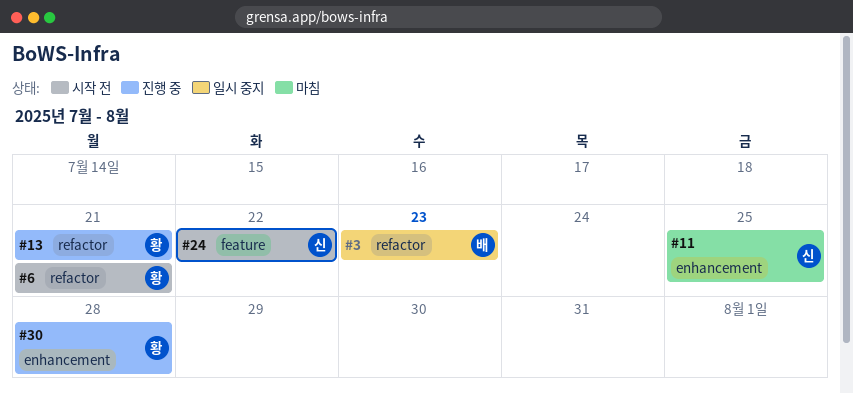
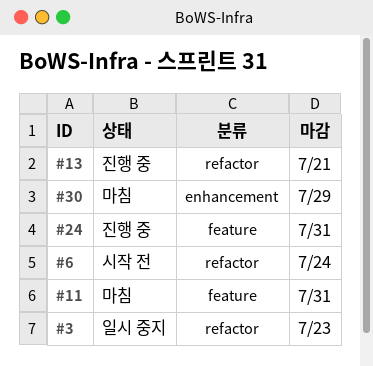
#6, due: Jul 21 -> Jul 24
#11, label: enhancement -> feature
#11, due: Jul 25 -> Jul 31
#24, status: 시작 전 -> 진행 중
#24, due: Jul 22 -> Jul 31
#30, status: 진행 중 -> 마침
#30, due: Jul 28 -> Jul 29

